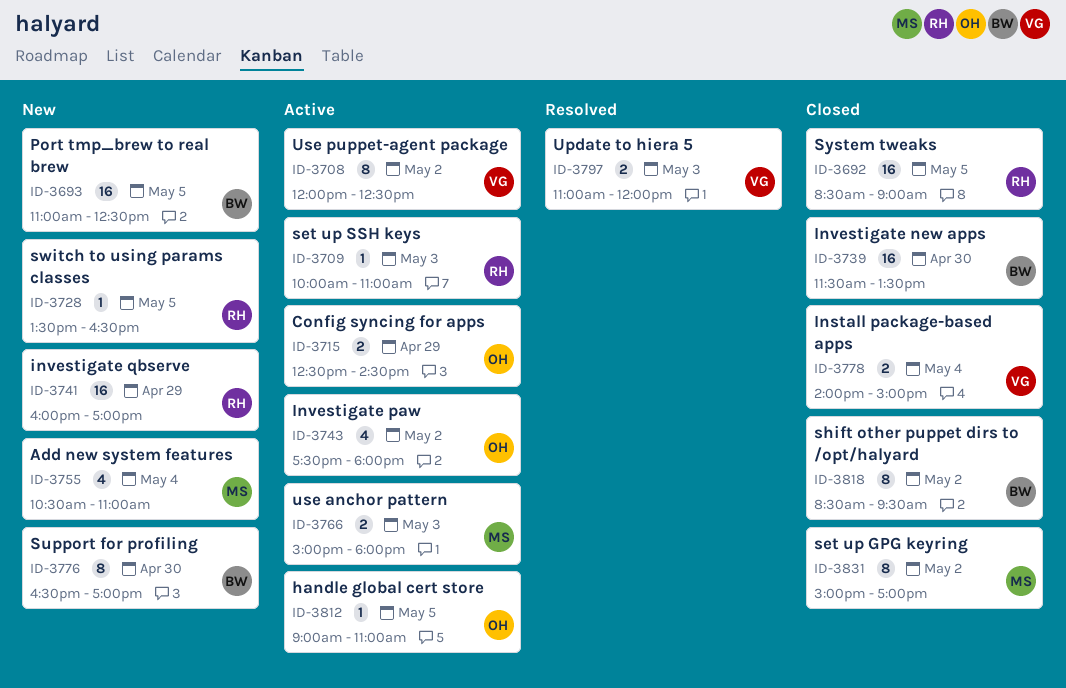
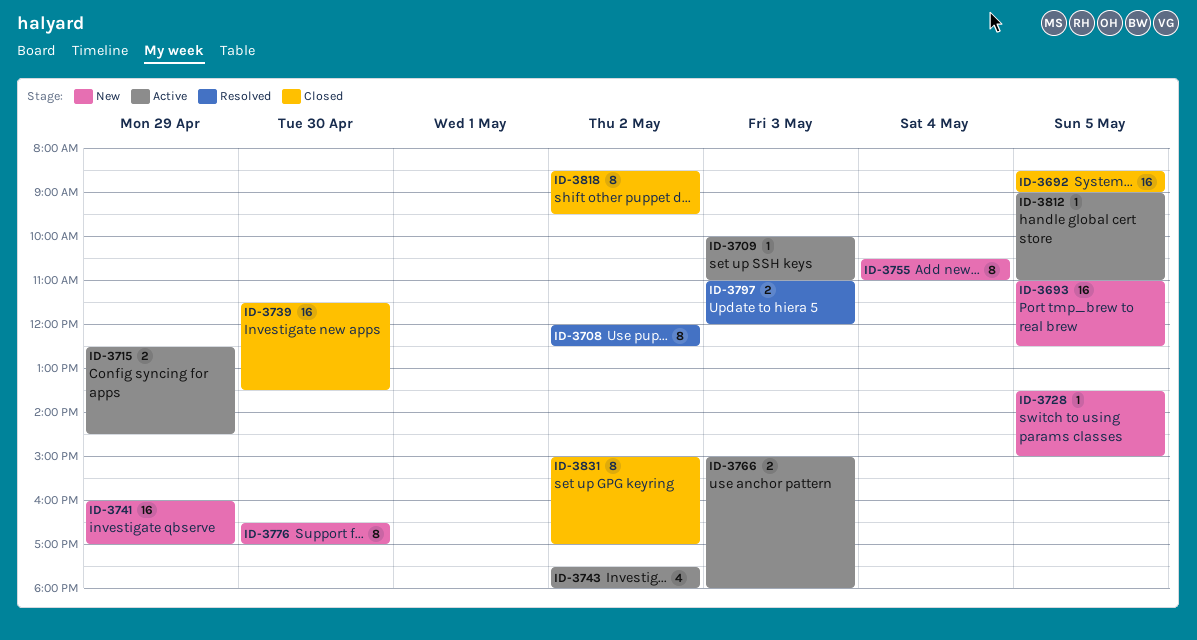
ID-3708, status: Active -> Resolved
ID-3728, ends: 16:30 -> 15:00
ID-3755, estimate: 4 -> 8
ID-3778: present -> none

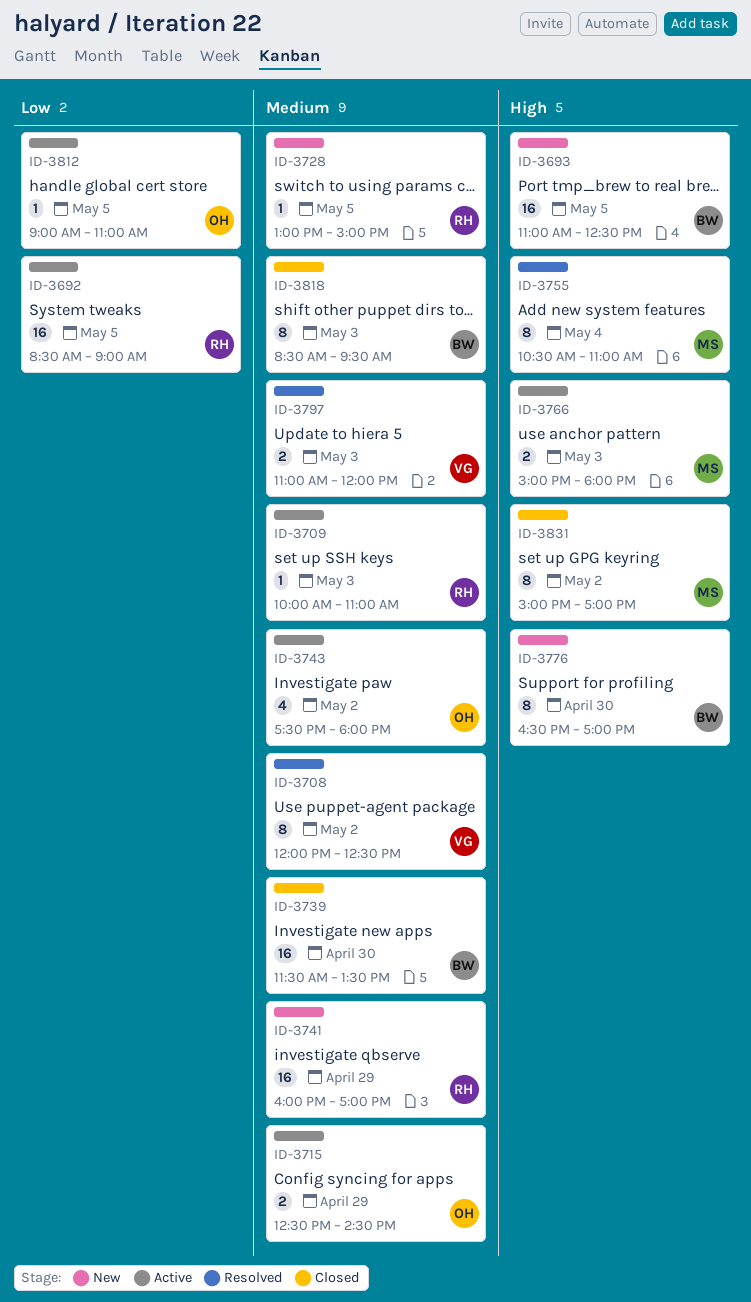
ID-3692, status: Closed -> Active
ID-3728, begins: 13:30 -> 13:00
ID-3755, status: New -> Resolved
ID-3818, day: May 2 -> May 3

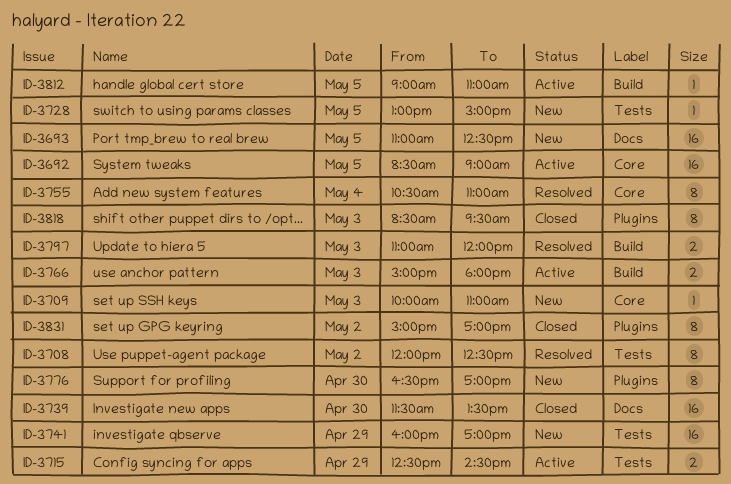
ID-3709, status: Active -> New
ID-3743: present -> none

